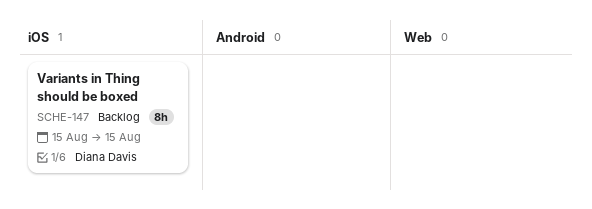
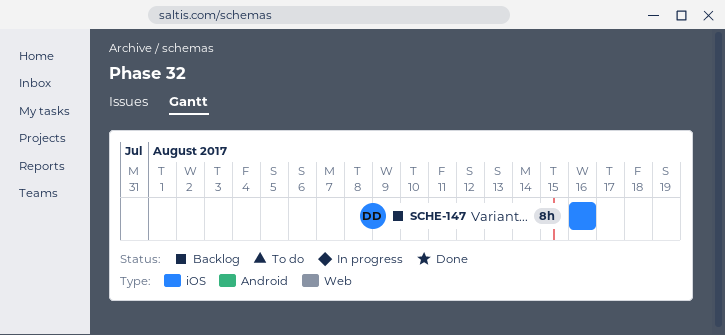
SCHE-147, start: Aug 15 -> Aug 16
SCHE-147, due: Aug 15 -> Aug 16

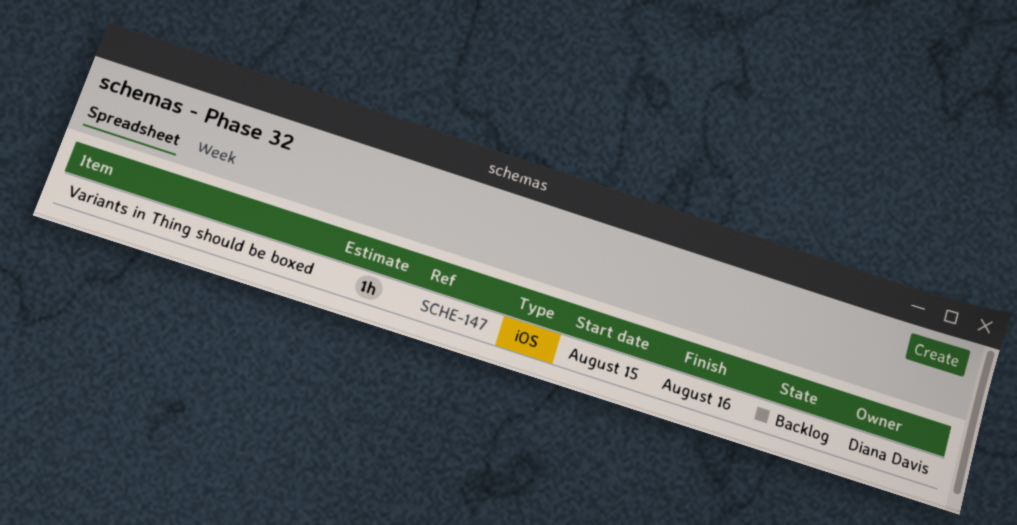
SCHE-147, estimate: 8h -> 1h
SCHE-147, start: Aug 16 -> Aug 15

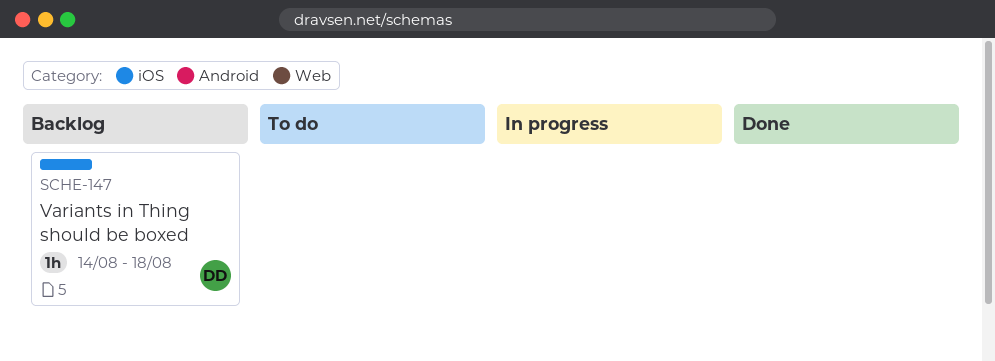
SCHE-147, start: Aug 15 -> Aug 14
SCHE-147, due: Aug 16 -> Aug 18

